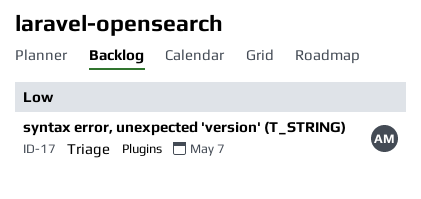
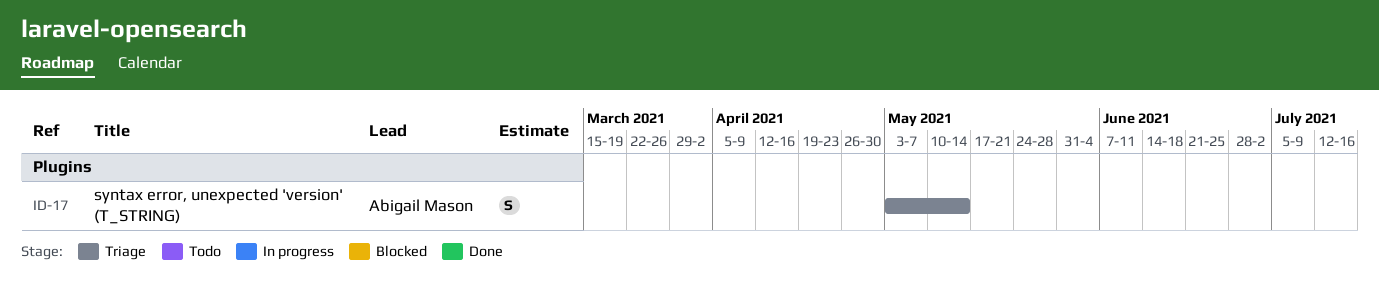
ID-17, due: May 7 -> May 14

